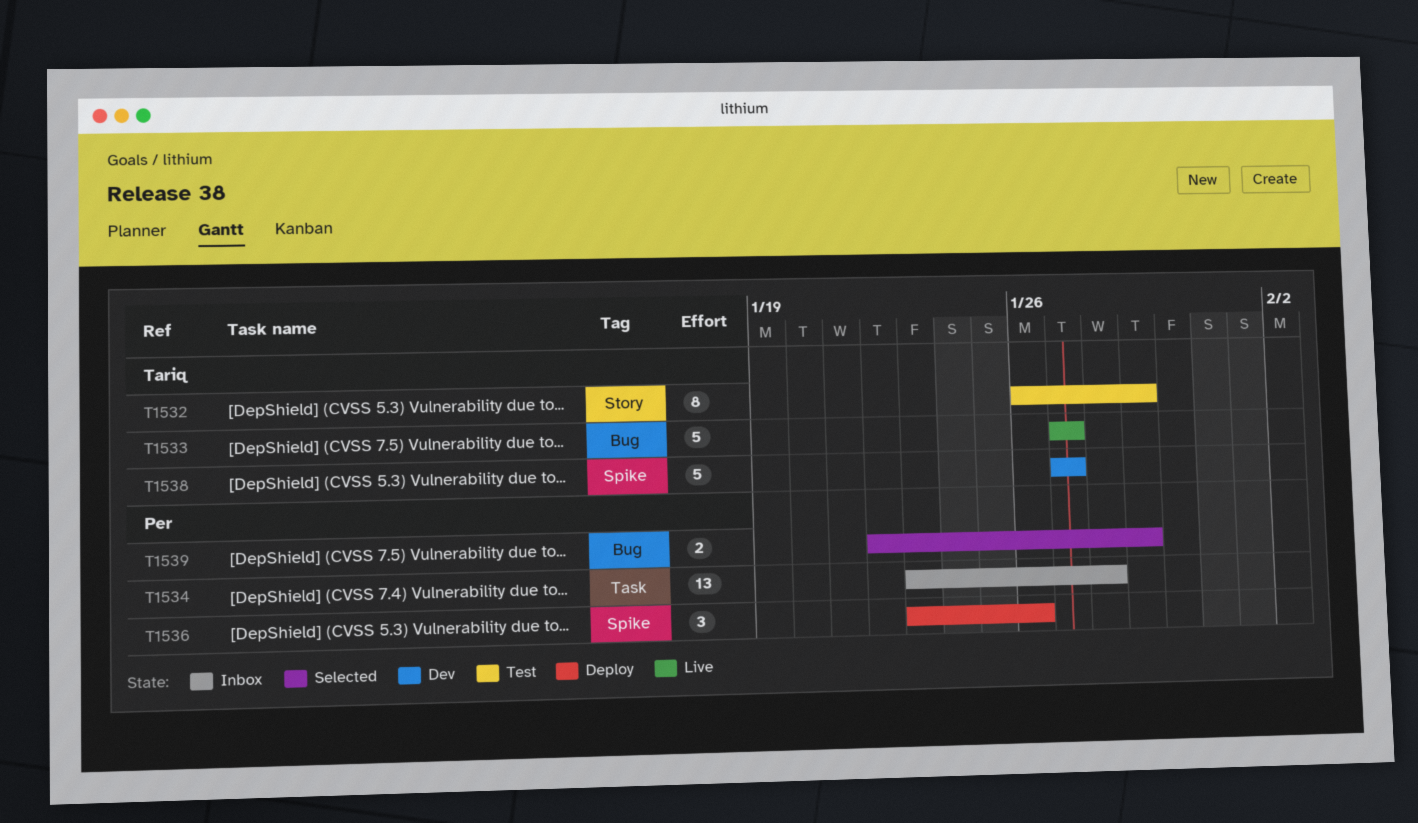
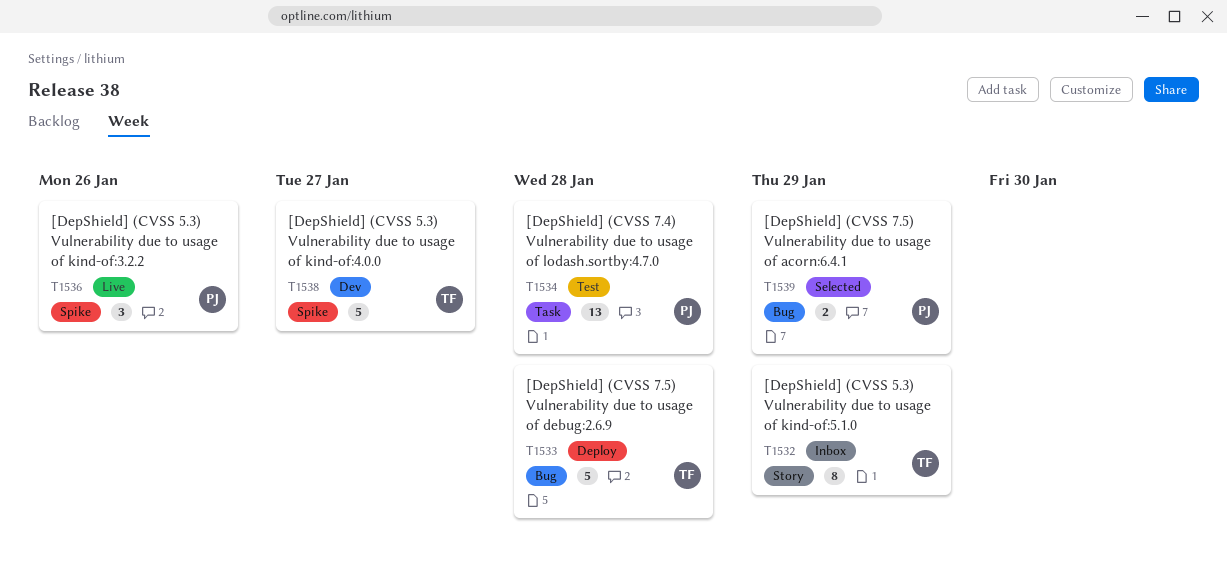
T1532, status: Test -> Inbox
T1533, status: Live -> Deploy
T1533, due: Jan 27 -> Jan 28
T1534, status: Inbox -> Test
T1536, status: Deploy -> Live

